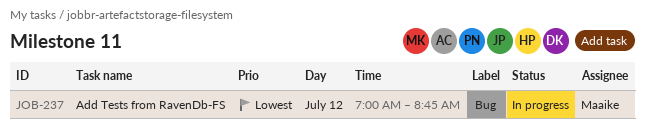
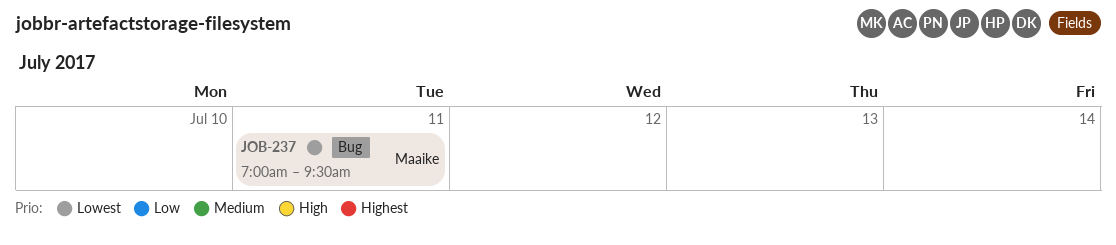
JOB-237, day: Jul 12 -> Jul 11
JOB-237, ends: 08:45 -> 09:30

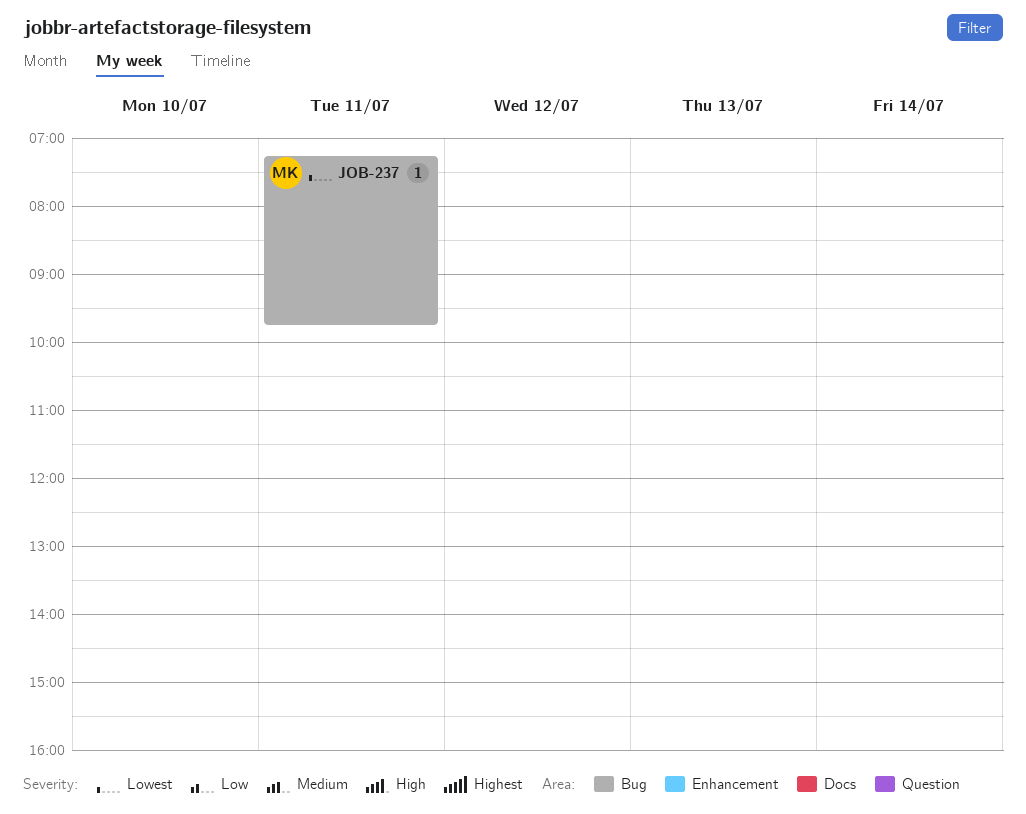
JOB-237, begins: 07:00 -> 07:15
JOB-237, ends: 09:30 -> 09:45

